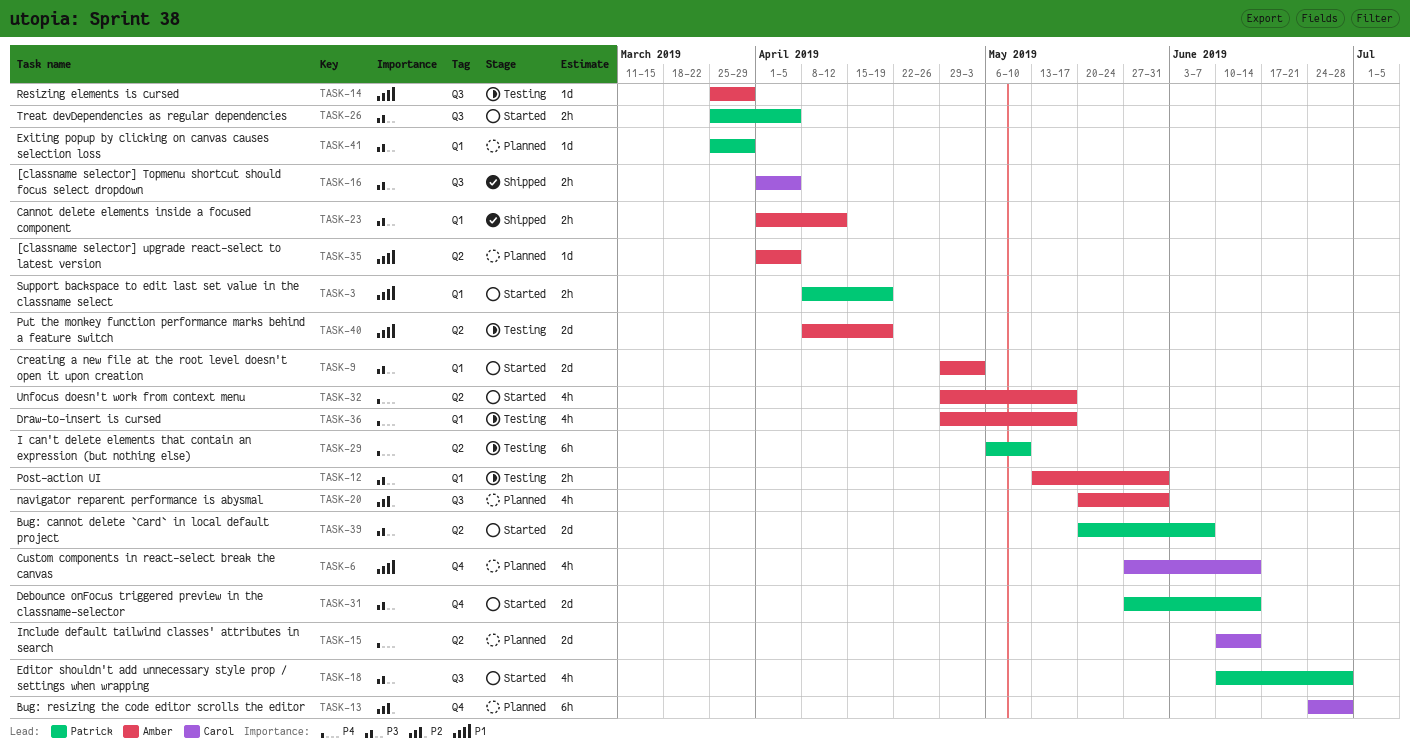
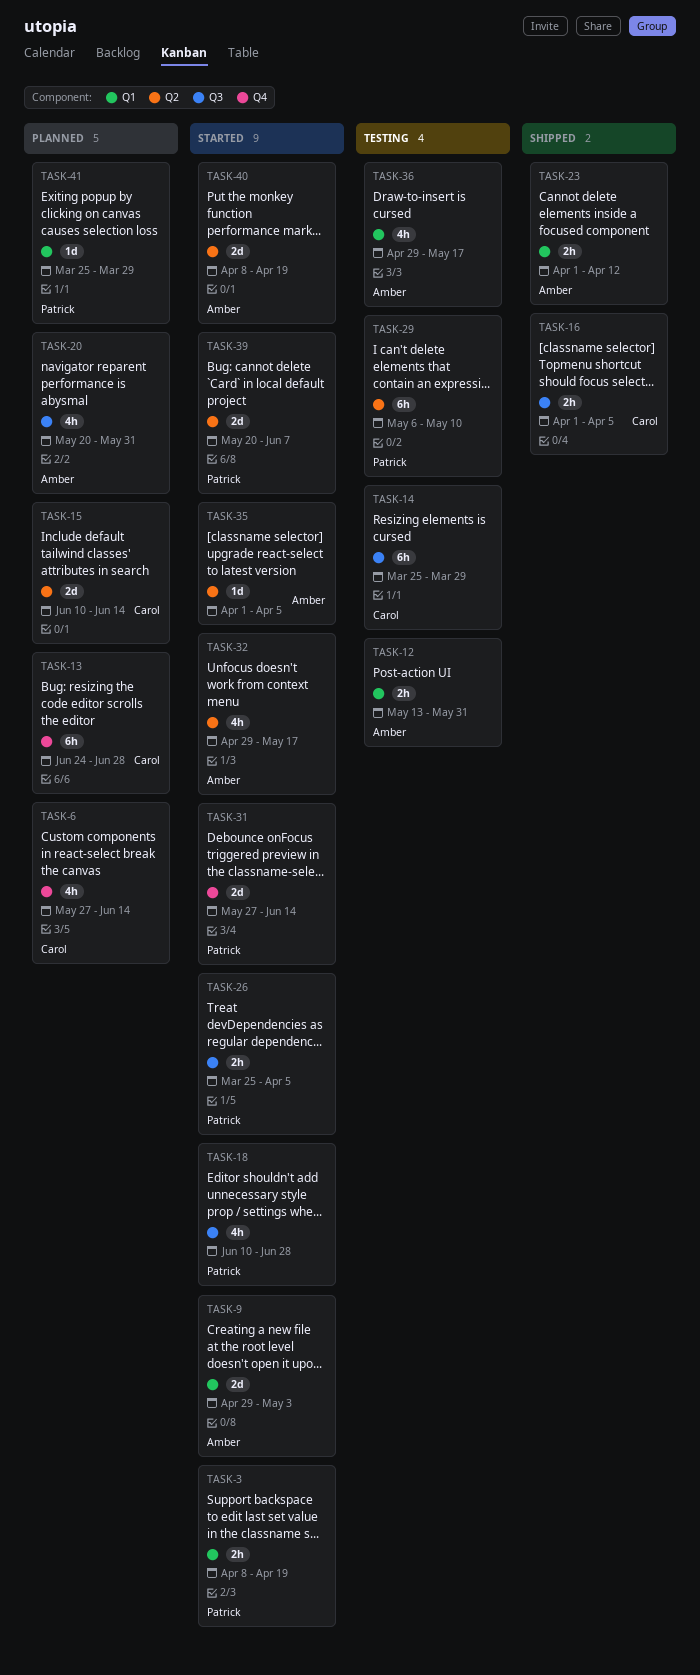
TASK-14, owner: Amber -> Carol
TASK-14, estimate: 1d -> 6h
TASK-35, status: Planned -> Started
TASK-40, status: Testing -> Started

